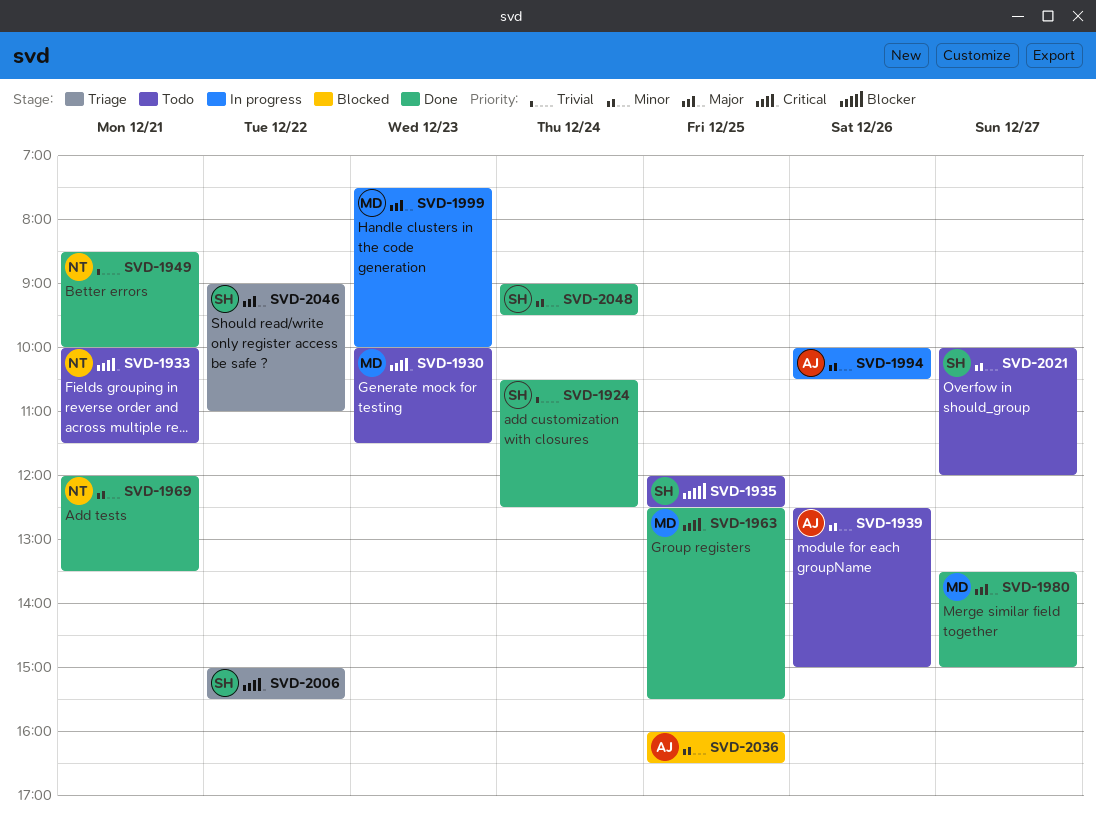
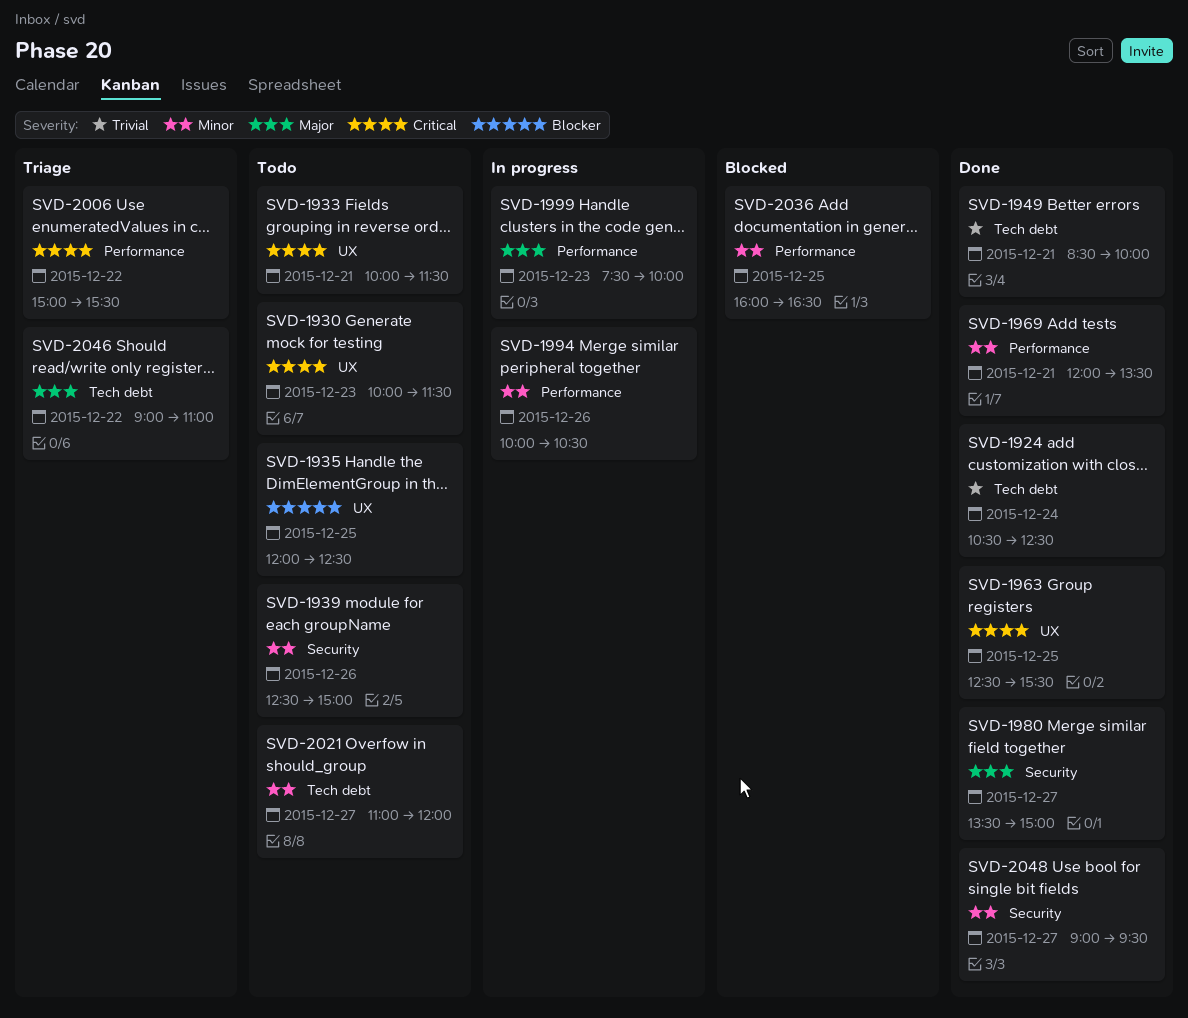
SVD-2021, begins: 10:00 -> 11:00
SVD-2048, day: Dec 24 -> Dec 27

